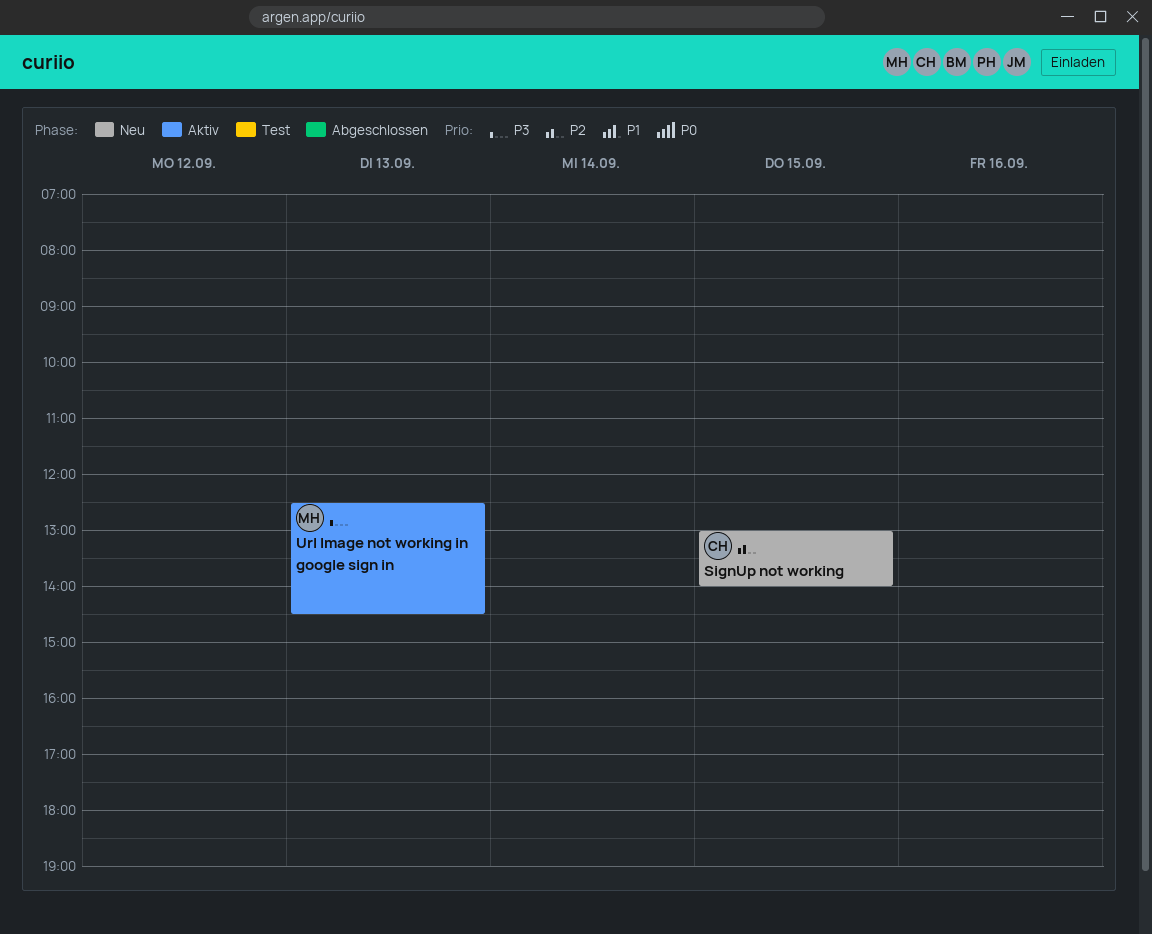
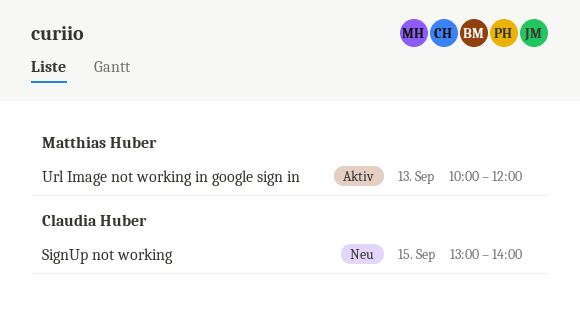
Url Image not working in google sign in, begins: 12:30 -> 10:00
Url Image not working in google sign in, ends: 14:30 -> 12:00

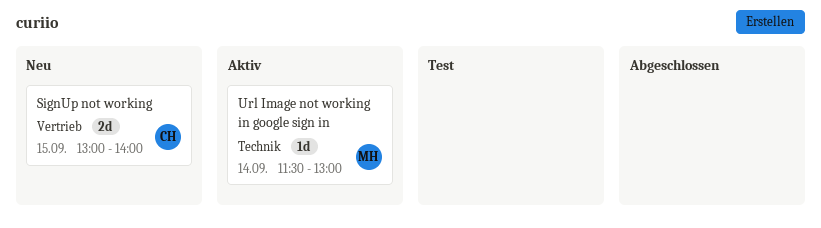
Url Image not working in google sign in, day: Sep 13 -> Sep 14
Url Image not working in google sign in, begins: 10:00 -> 11:30
Url Image not working in google sign in, ends: 12:00 -> 13:00

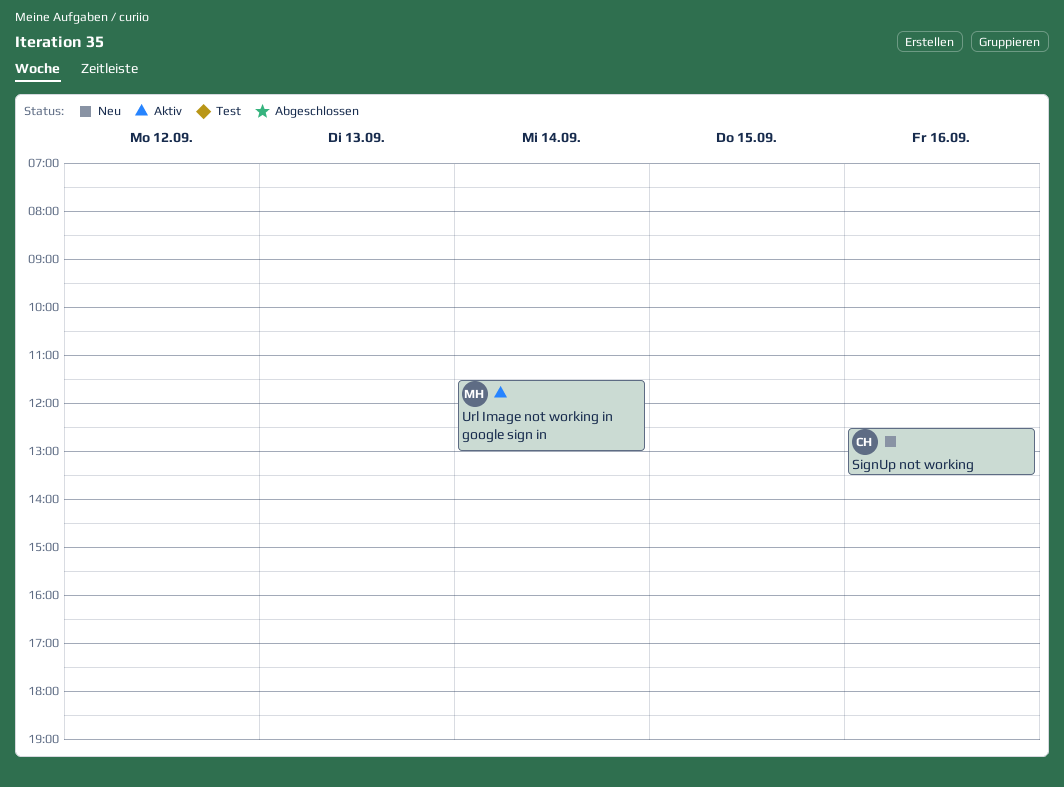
SignUp not working, day: Sep 15 -> Sep 16
SignUp not working, begins: 13:00 -> 12:30
SignUp not working, ends: 14:00 -> 13:30

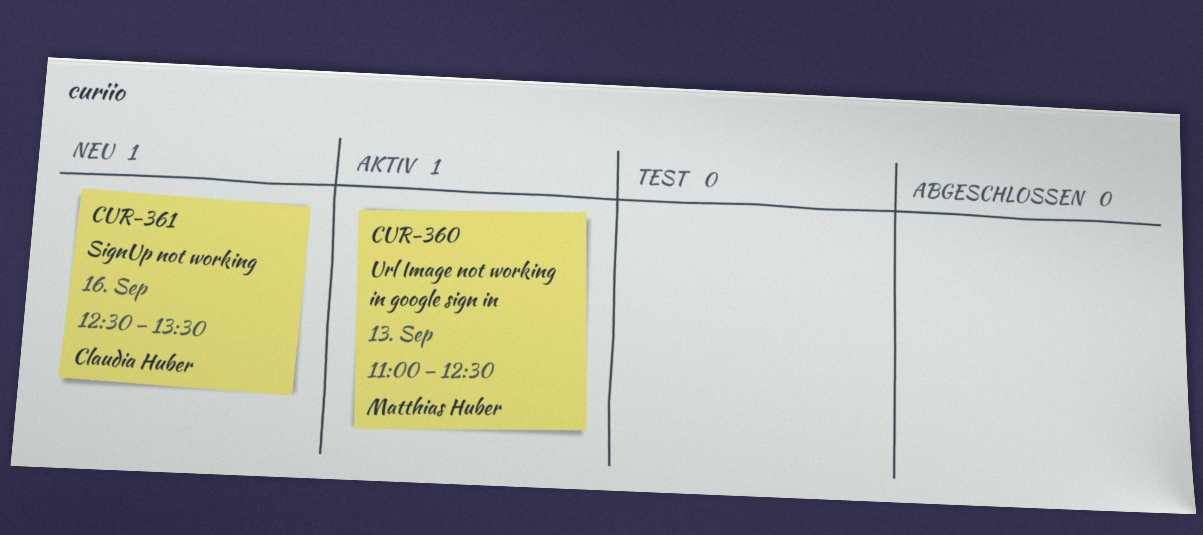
Url Image not working in google sign in, day: Sep 14 -> Sep 13
Url Image not working in google sign in, begins: 11:30 -> 11:00
Url Image not working in google sign in, ends: 13:00 -> 12:30

